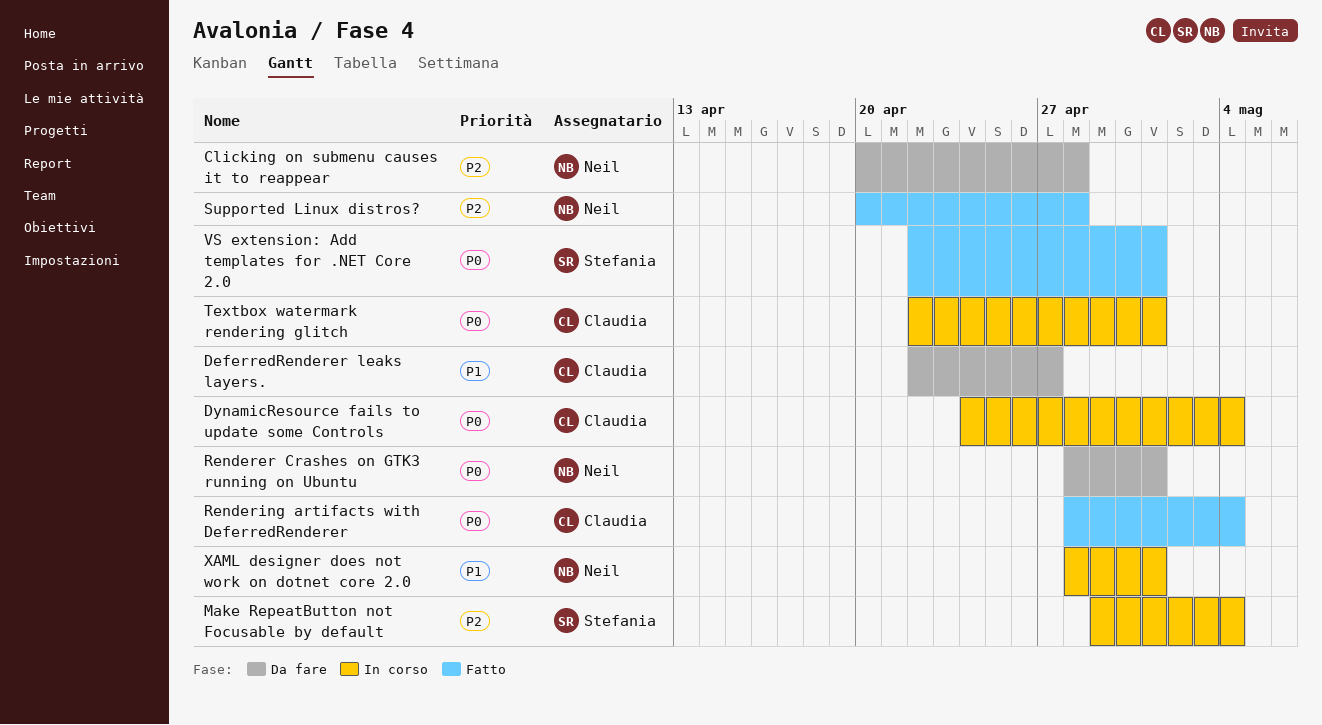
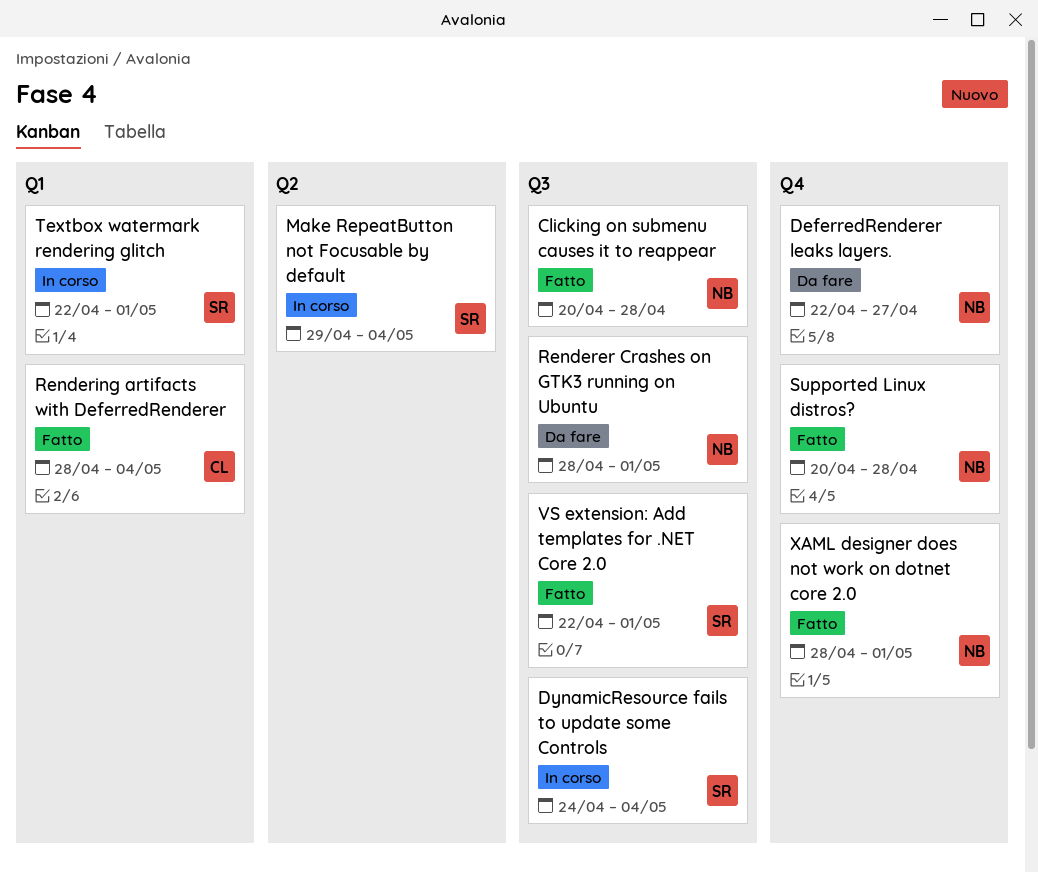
Clicking on submenu causes it to reappear, status: Da fare -> Fatto
DeferredRenderer leaks layers., owner: Claudia -> Neil
DynamicResource fails to update some Controls, owner: Claudia -> Stefania
Textbox watermark rendering glitch, owner: Claudia -> Stefania
XAML designer does not work on dotnet core 2.0, status: In corso -> Fatto

